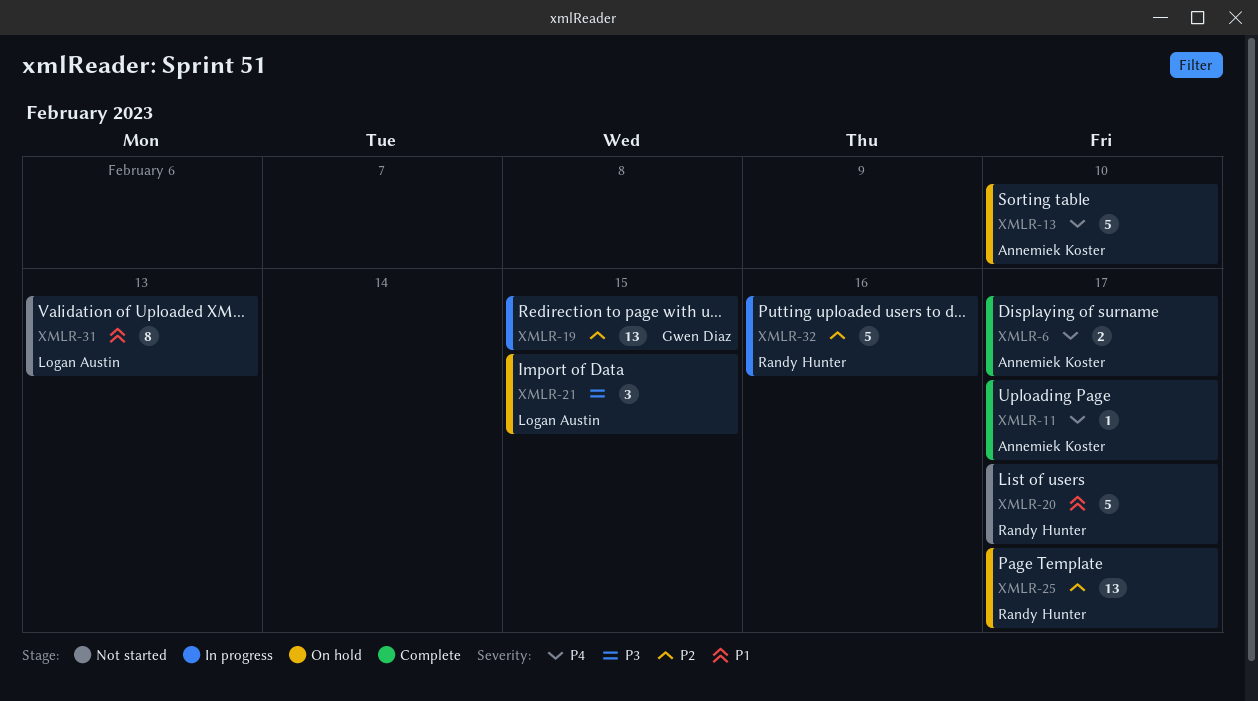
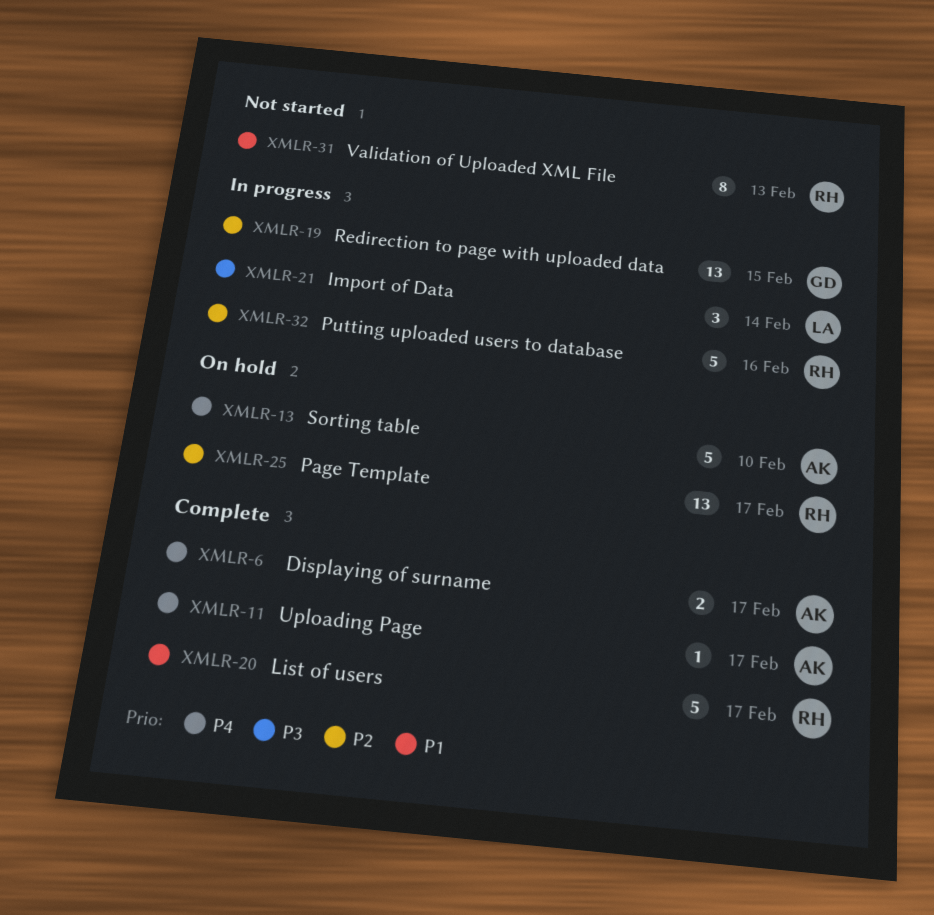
XMLR-20, status: Not started -> Complete
XMLR-21, status: On hold -> In progress
XMLR-21, due: Feb 15 -> Feb 14
XMLR-31, owner: Logan Austin -> Randy Hunter

